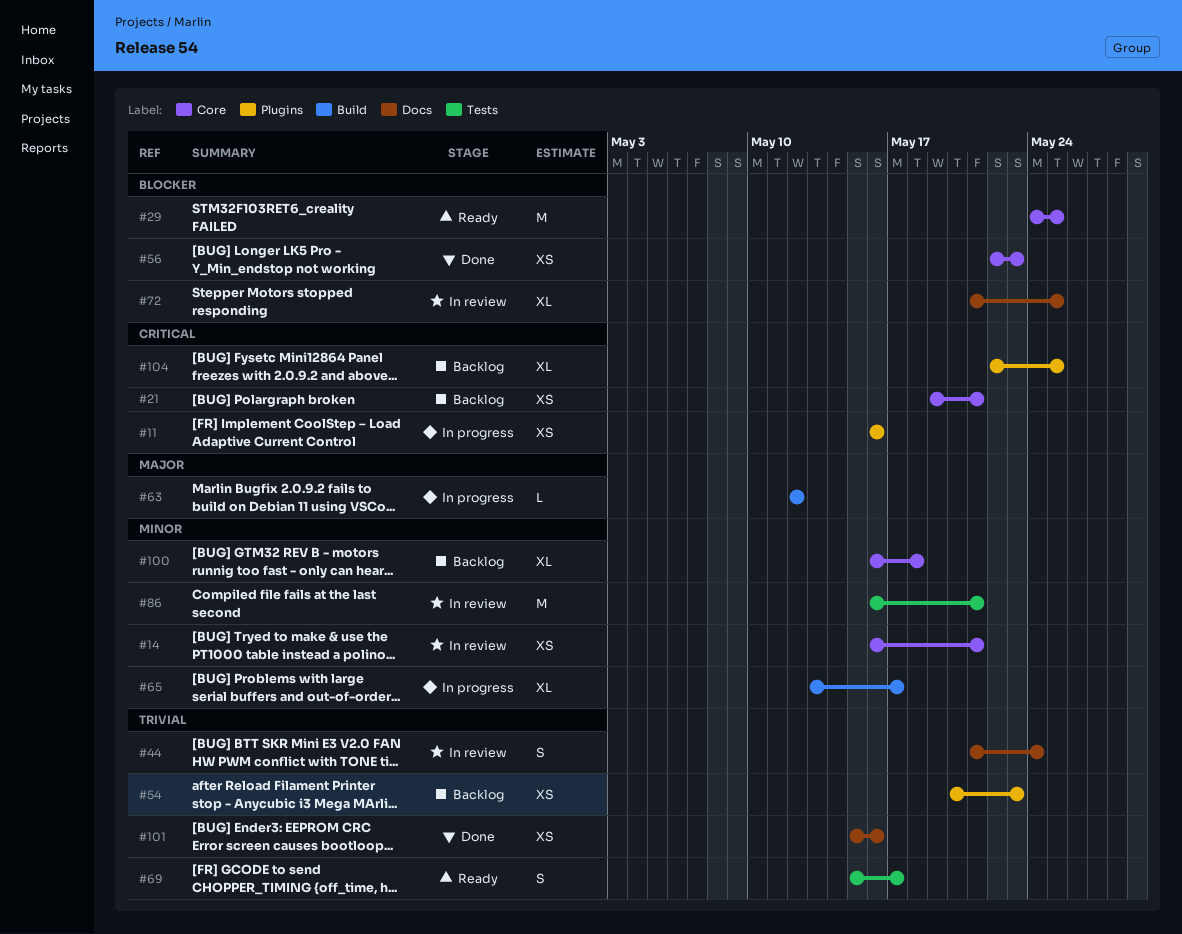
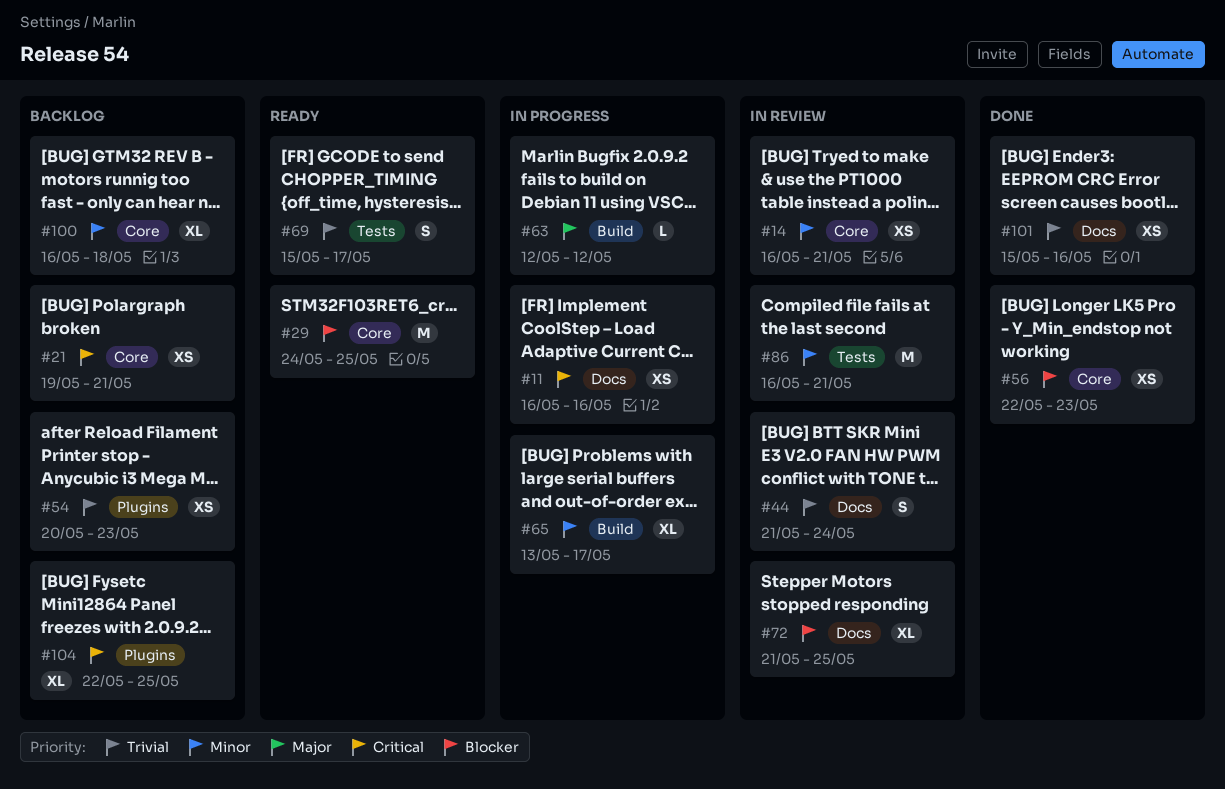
#11, label: Plugins -> Docs

